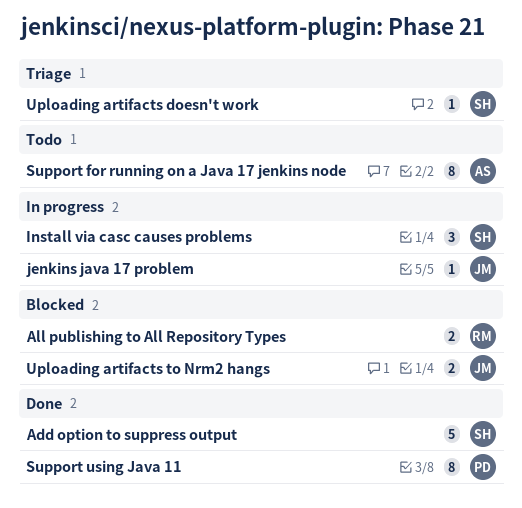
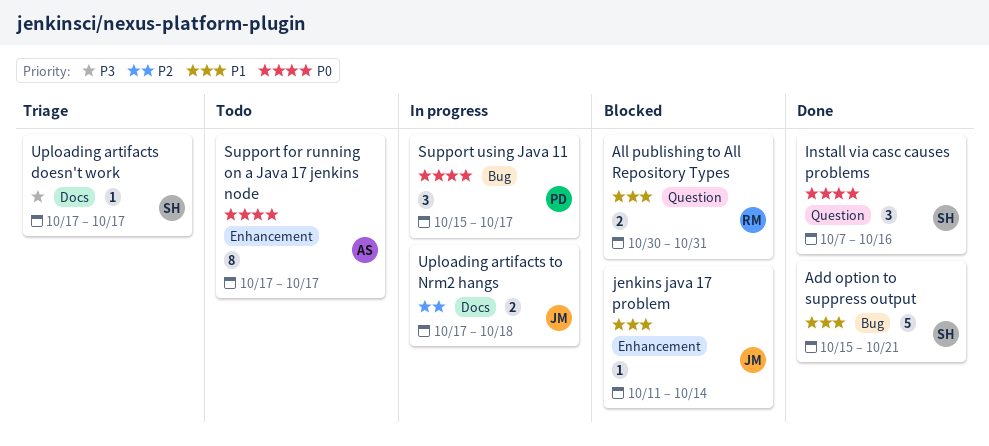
Install via casc causes problems, status: In progress -> Done
jenkins java 17 problem, status: In progress -> Blocked
Support using Java 11, status: Done -> In progress
Support using Java 11, estimate: 8 -> 3
Uploading artifacts to Nrm2 hangs, status: Blocked -> In progress

